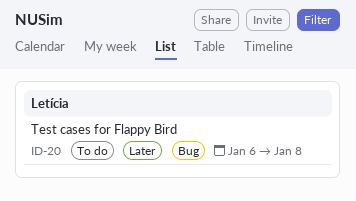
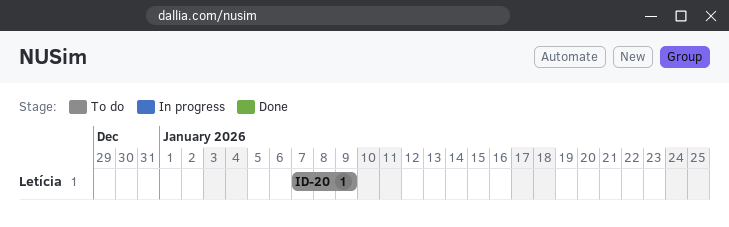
ID-20, start: Jan 6 -> Jan 7
ID-20, due: Jan 8 -> Jan 9

